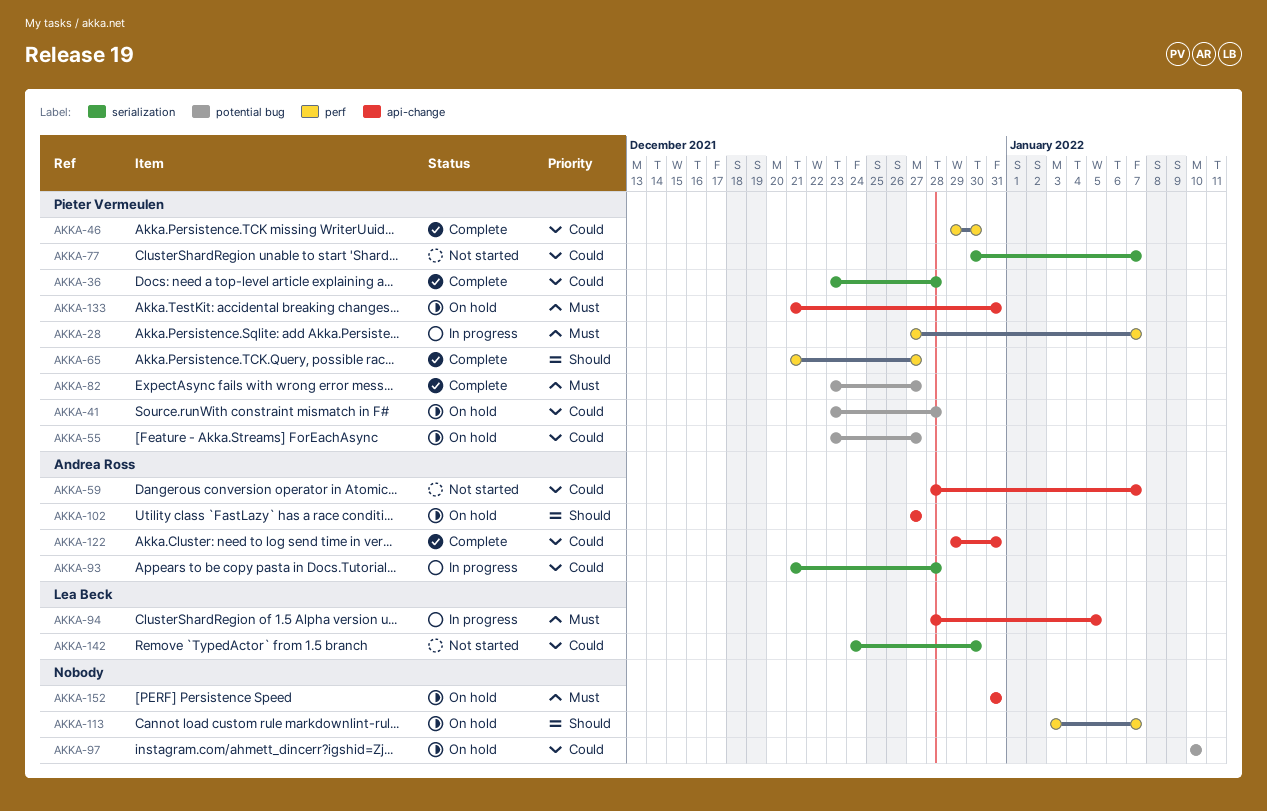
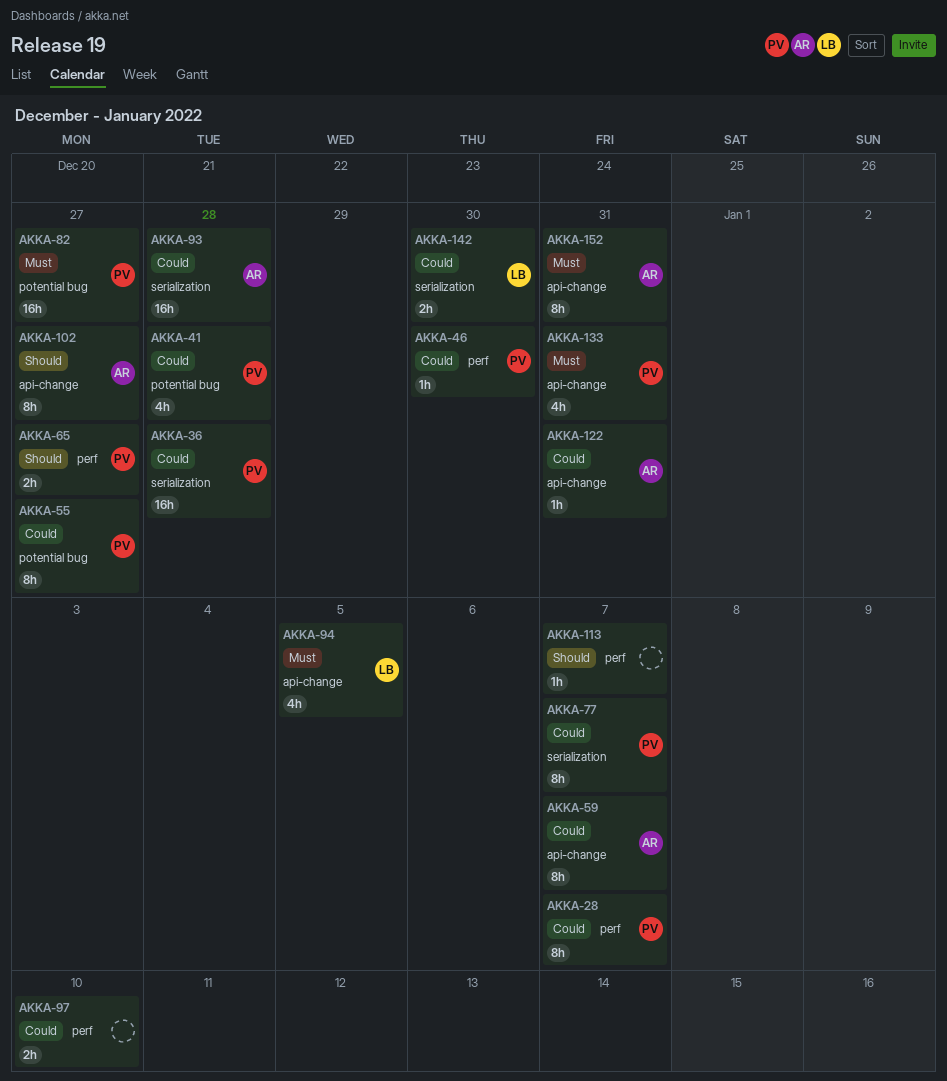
AKKA-28, priority: Must -> Could
AKKA-97, label: potential bug -> perf
AKKA-152, owner: none -> Andrea Ross

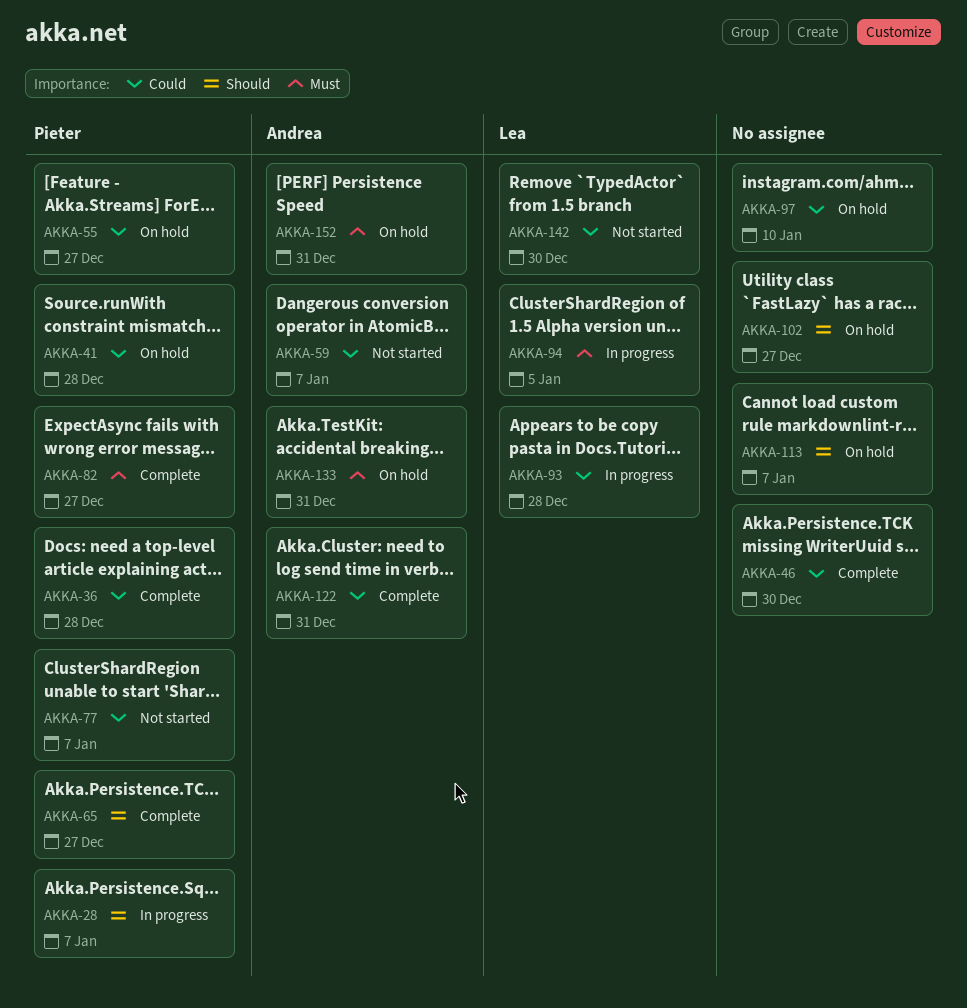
AKKA-28, priority: Could -> Should
AKKA-46, owner: Pieter -> none
AKKA-93, owner: Andrea -> Lea
AKKA-102, owner: Andrea -> none
AKKA-133, owner: Pieter -> Andrea

